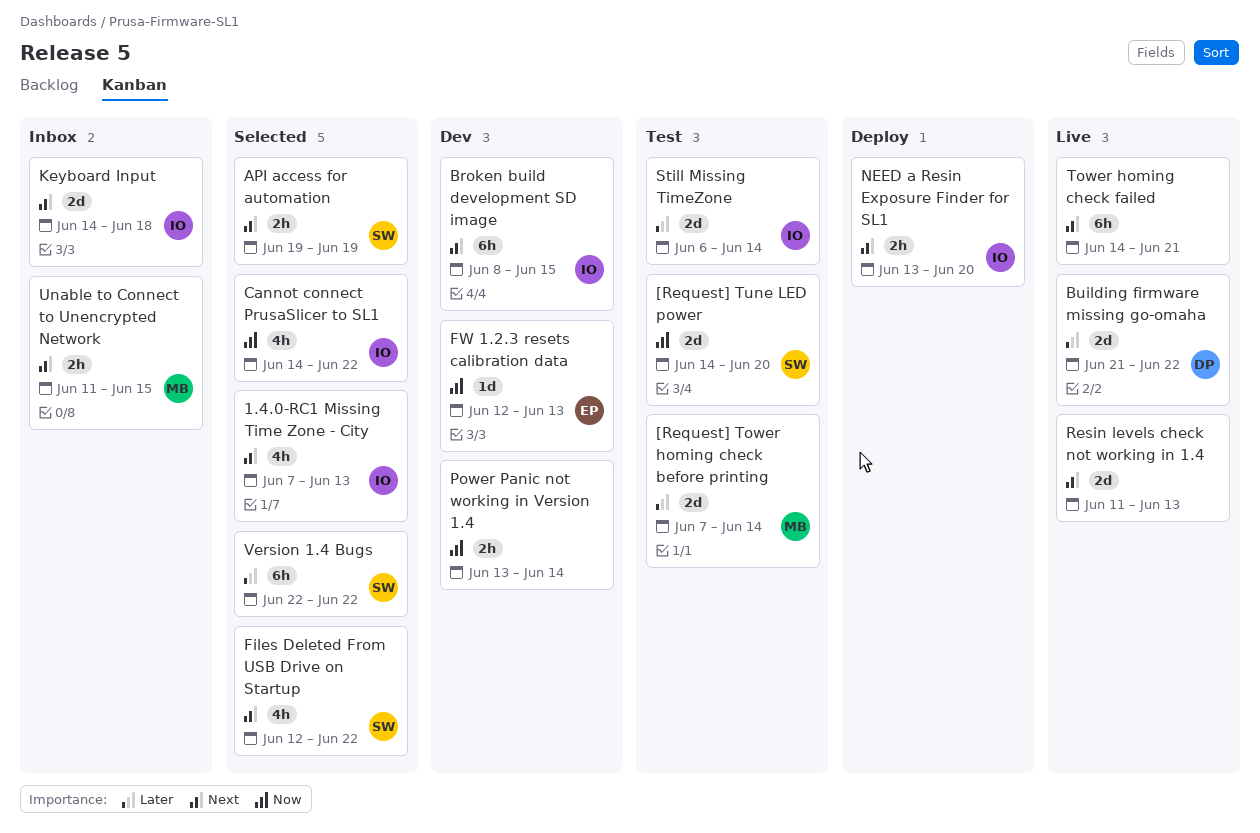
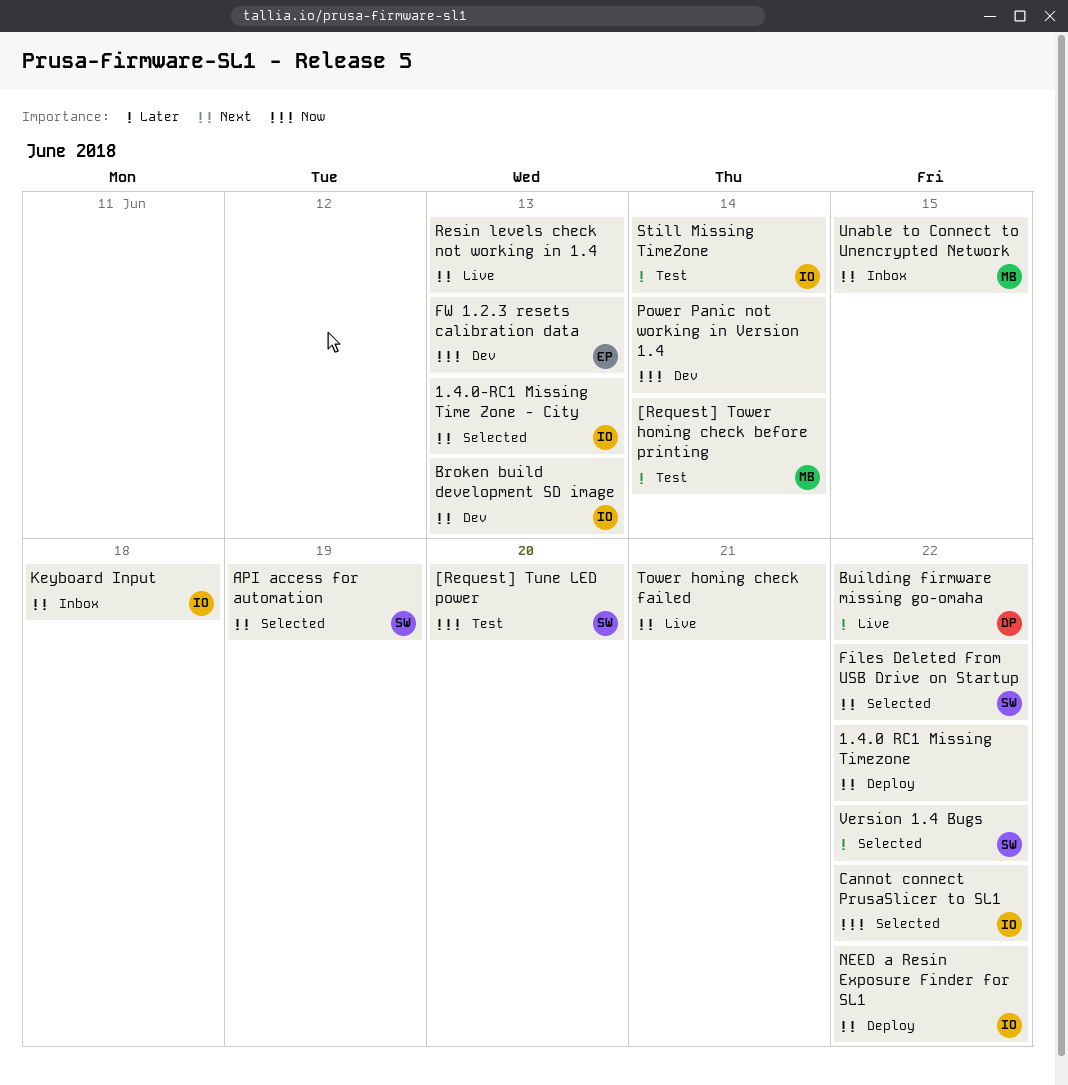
1.4.0 RC1 Missing Timezone: none -> present
Broken build development SD image, due: Jun 15 -> Jun 13
NEED a Resin Exposure Finder for SL1, due: Jun 20 -> Jun 22

